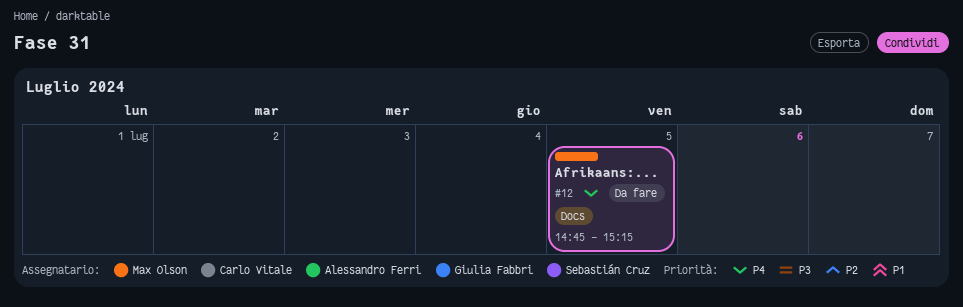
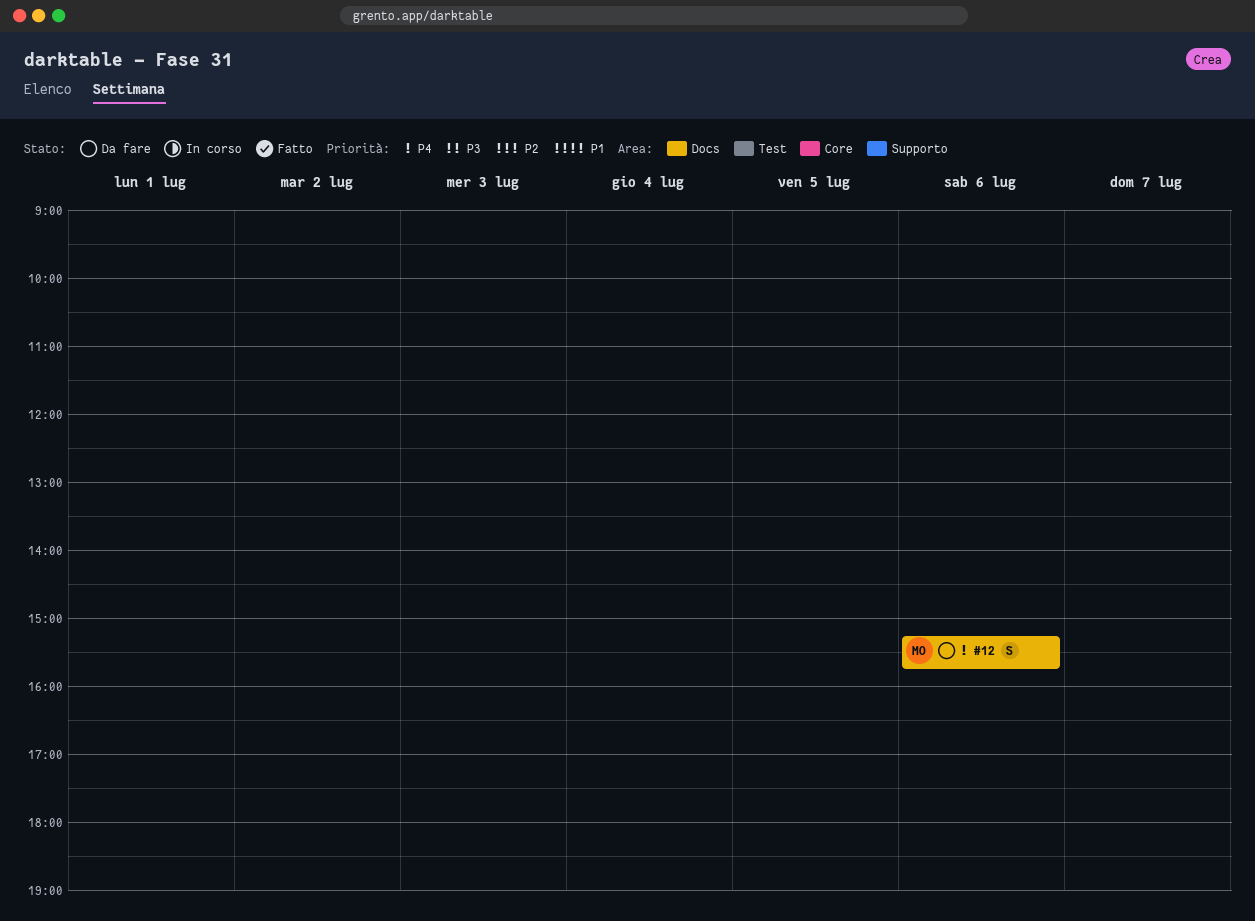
#12, day: Jul 5 -> Jul 6
#12, begins: 14:45 -> 15:15
#12, ends: 15:15 -> 15:45

